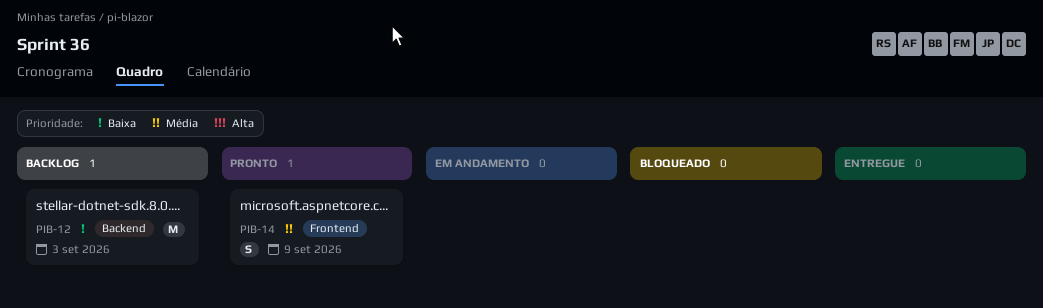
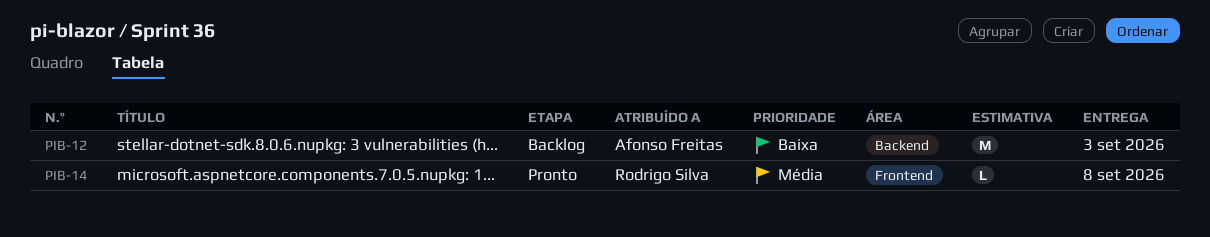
PIB-14, estimate: S -> L
PIB-14, due: Sep 9 -> Sep 8

